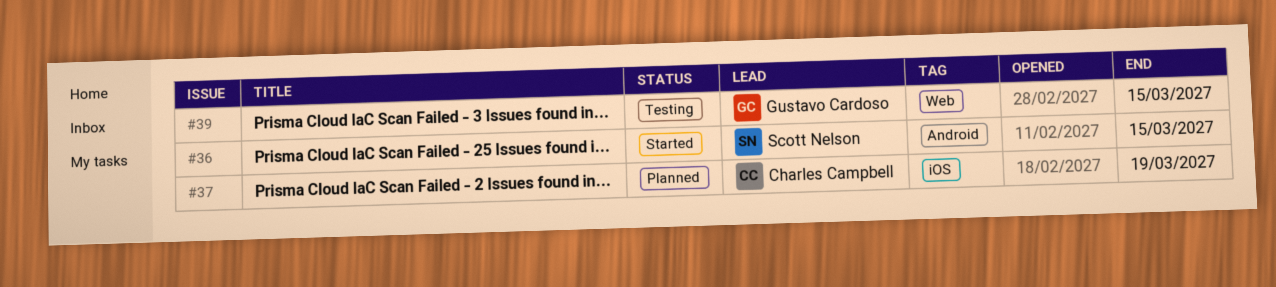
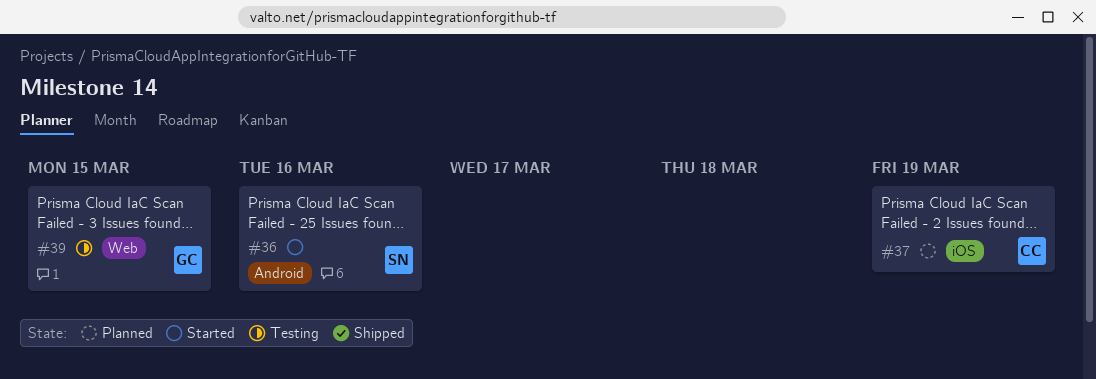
#36, due: Mar 15 -> Mar 16

